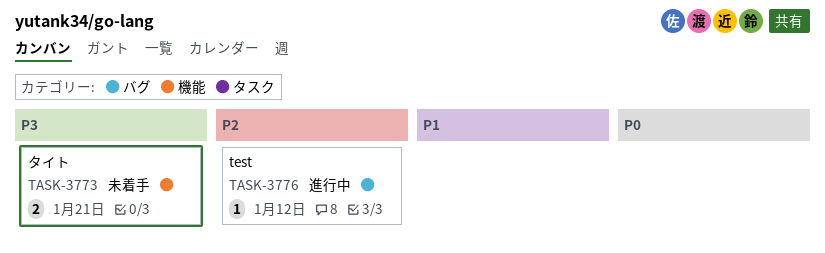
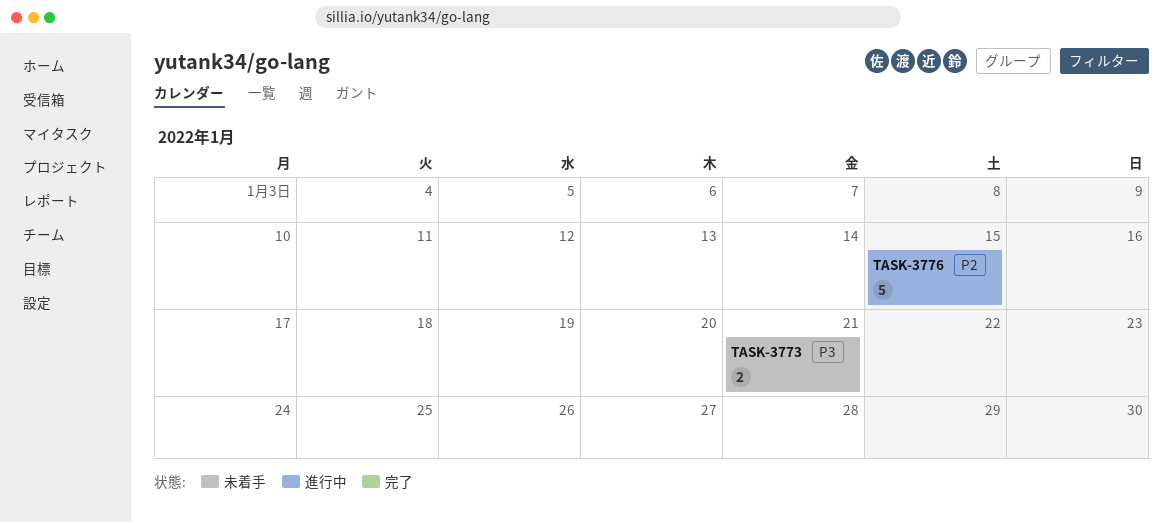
TASK-3776, estimate: 1 -> 5
TASK-3776, due: Jan 12 -> Jan 15

